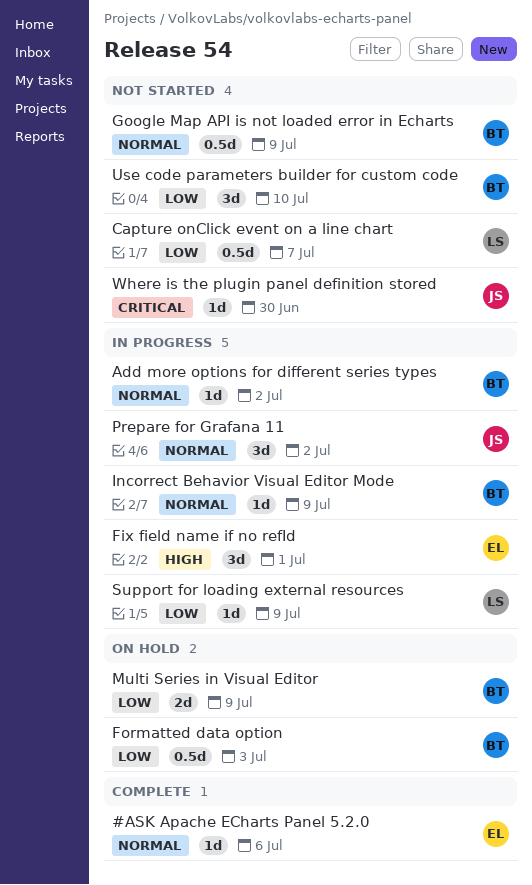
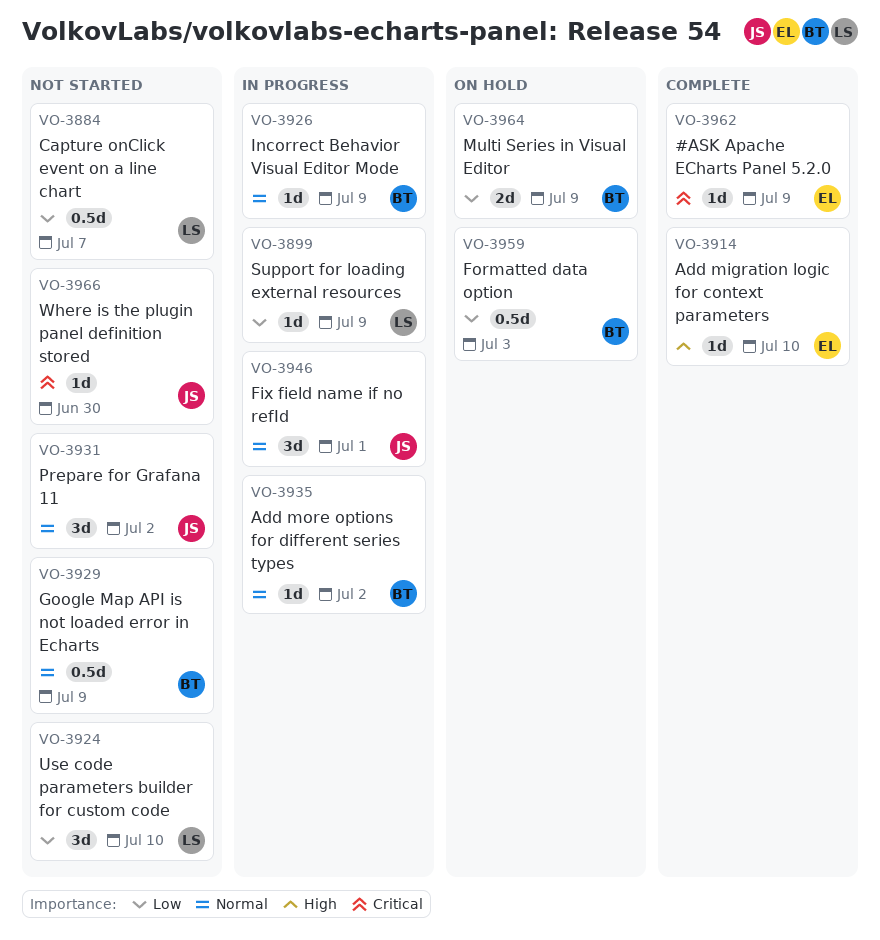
#ASK Apache ECharts Panel 5.2.0, priority: Normal -> Critical
#ASK Apache ECharts Panel 5.2.0, due: Jul 6 -> Jul 9
Add migration logic for context parameters: none -> present
Fix field name if no refId, owner: EL -> JS
Fix field name if no refId, priority: High -> Normal
Prepare for Grafana 11, status: In progress -> Not started
Use code parameters builder for custom code, owner: BT -> LS

